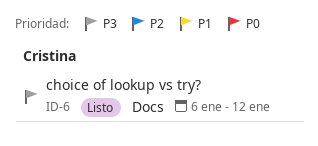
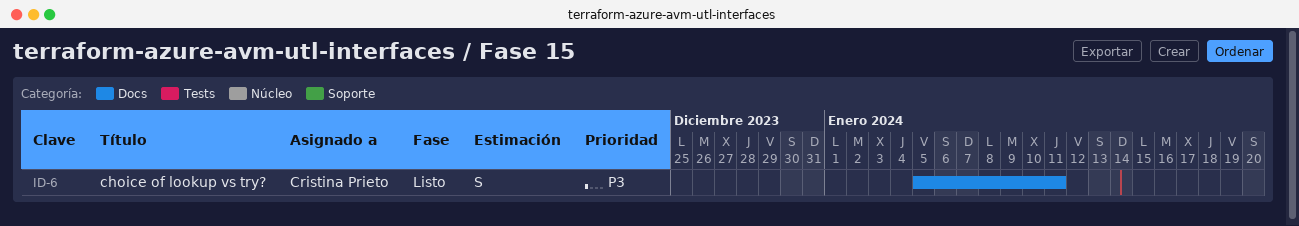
ID-6, start: Jan 6 -> Jan 5
ID-6, due: Jan 12 -> Jan 11

